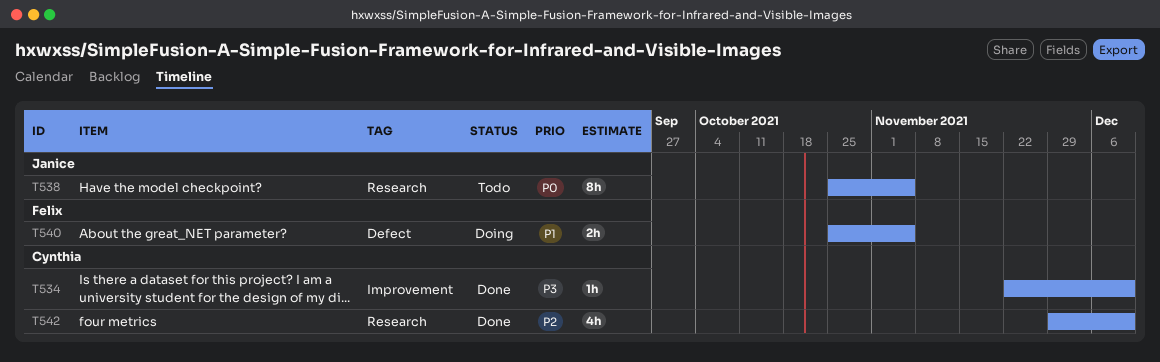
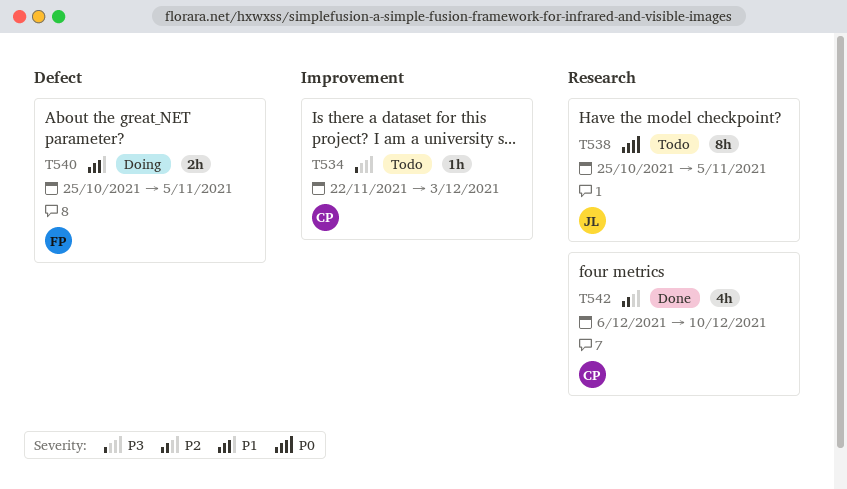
T534, status: Done -> Todo
T534, due: Dec 10 -> Dec 3
T542, start: Nov 29 -> Dec 6

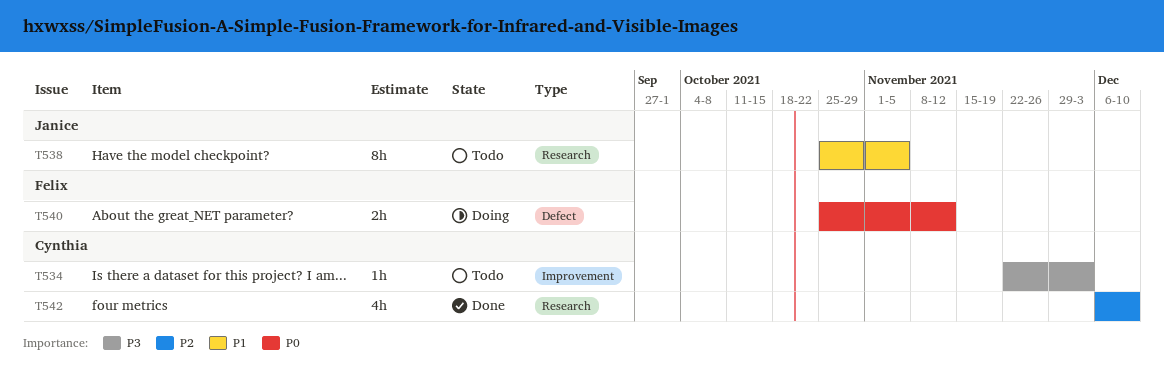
T538, priority: P0 -> P1
T540, priority: P1 -> P0
T540, due: Nov 5 -> Nov 12

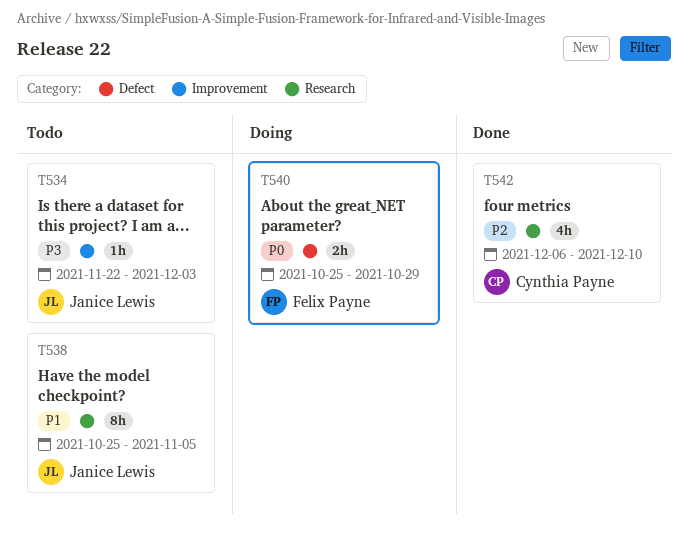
T534, owner: Cynthia Payne -> Janice Lewis
T540, due: Nov 12 -> Oct 29

